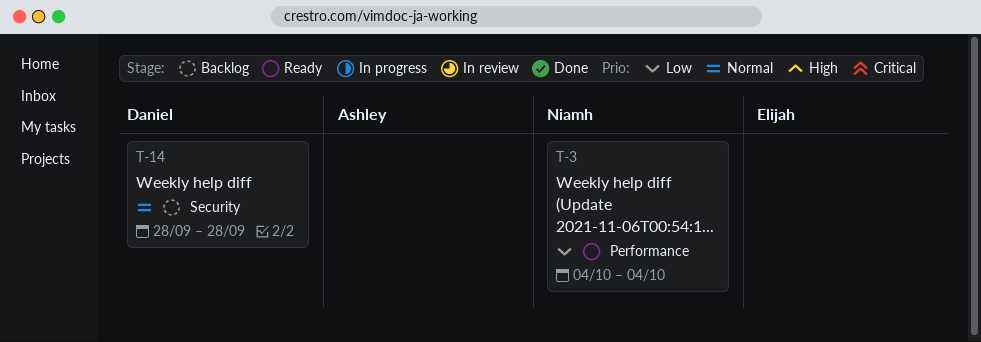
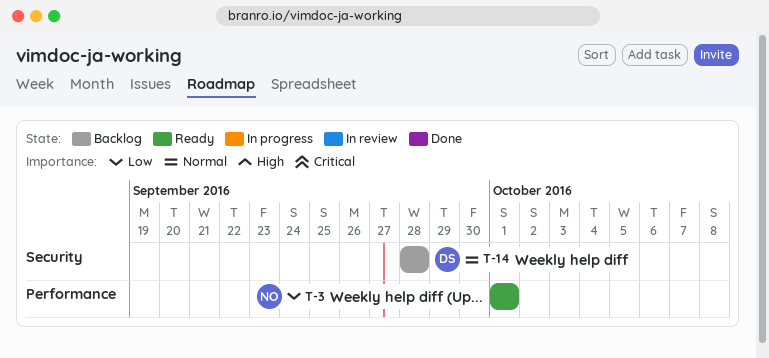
T-3, start: Oct 4 -> Oct 1
T-3, due: Oct 4 -> Oct 1

